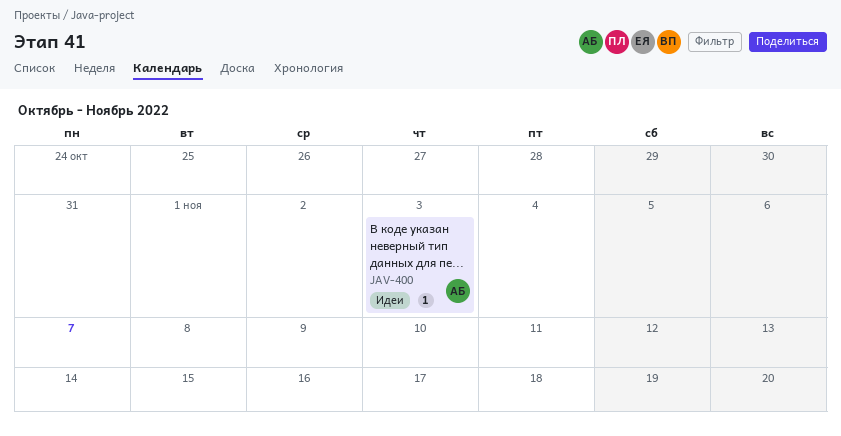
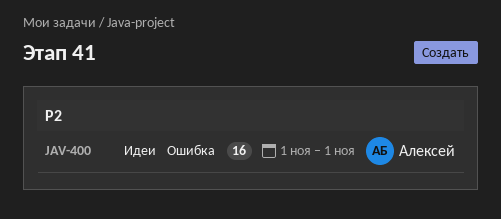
JAV-400, estimate: 1 -> 16
JAV-400, due: Nov 3 -> Nov 1

